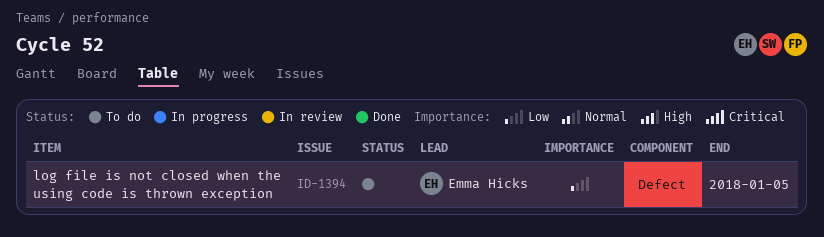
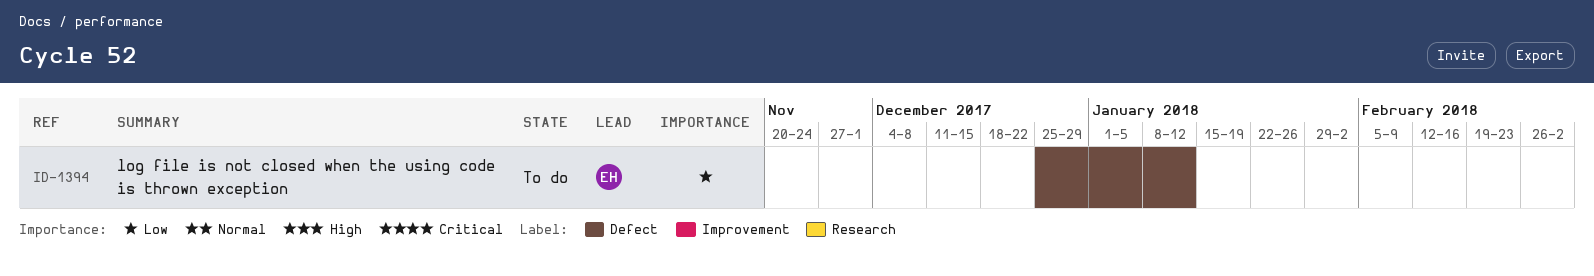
ID-1394, due: Jan 5 -> Jan 12

